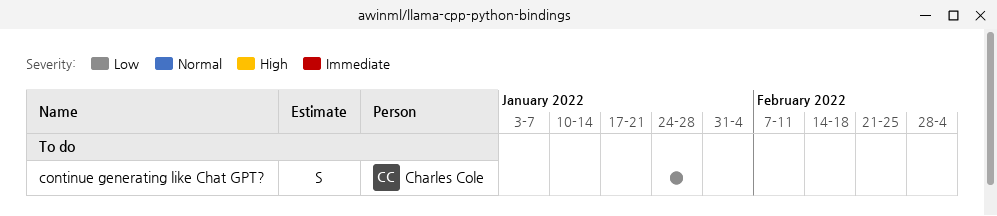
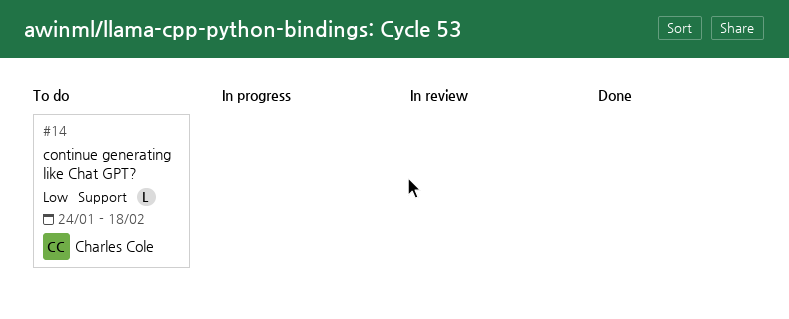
continue generating like Chat GPT?, estimate: S -> L
continue generating like Chat GPT?, due: Jan 28 -> Feb 18

